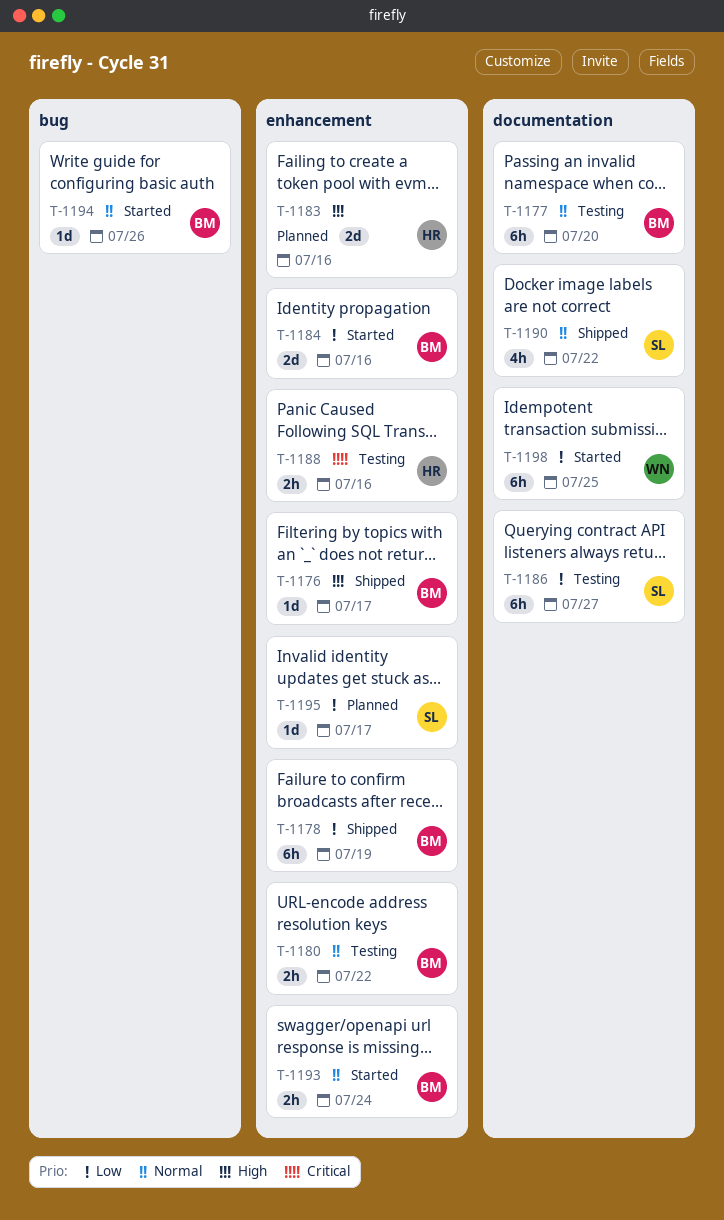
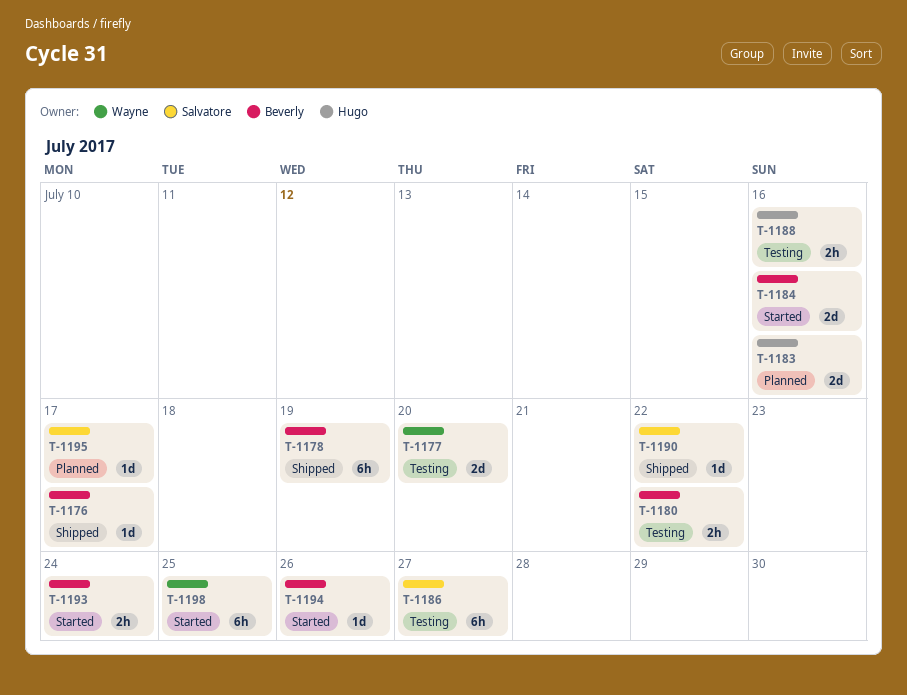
T-1177, owner: Beverly -> Wayne
T-1177, estimate: 6h -> 2d
T-1190, estimate: 4h -> 1d

